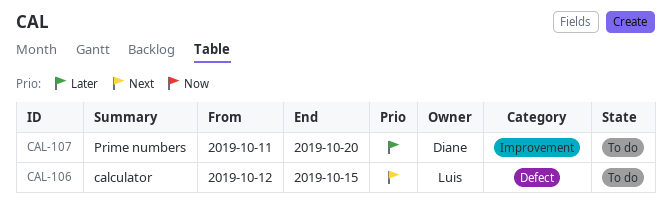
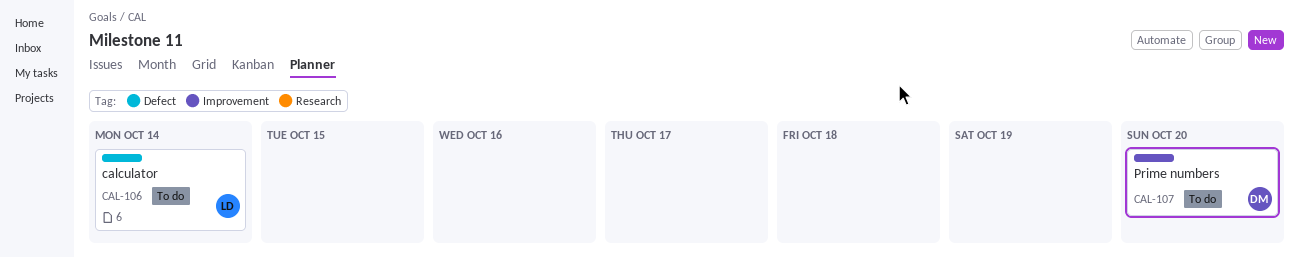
CAL-106, due: Oct 15 -> Oct 14

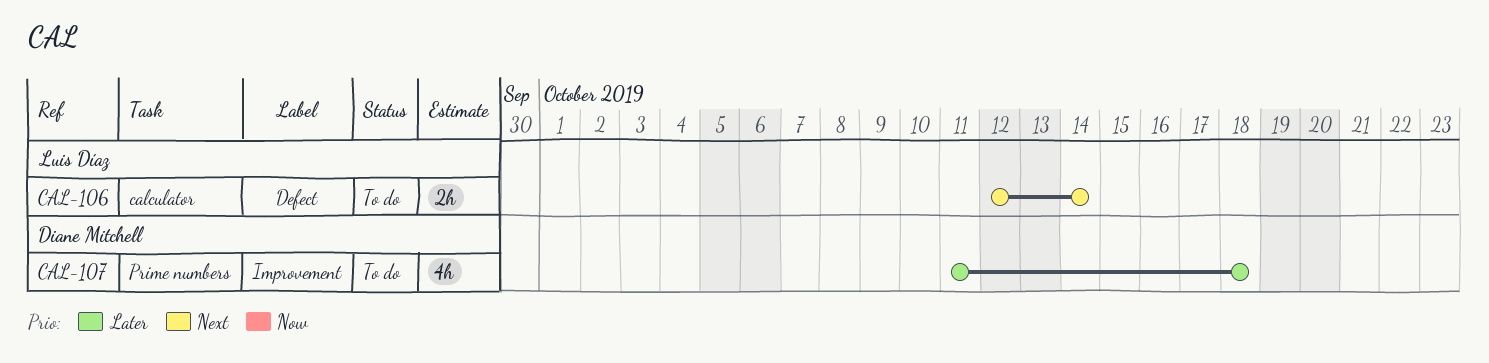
CAL-107, due: Oct 20 -> Oct 18

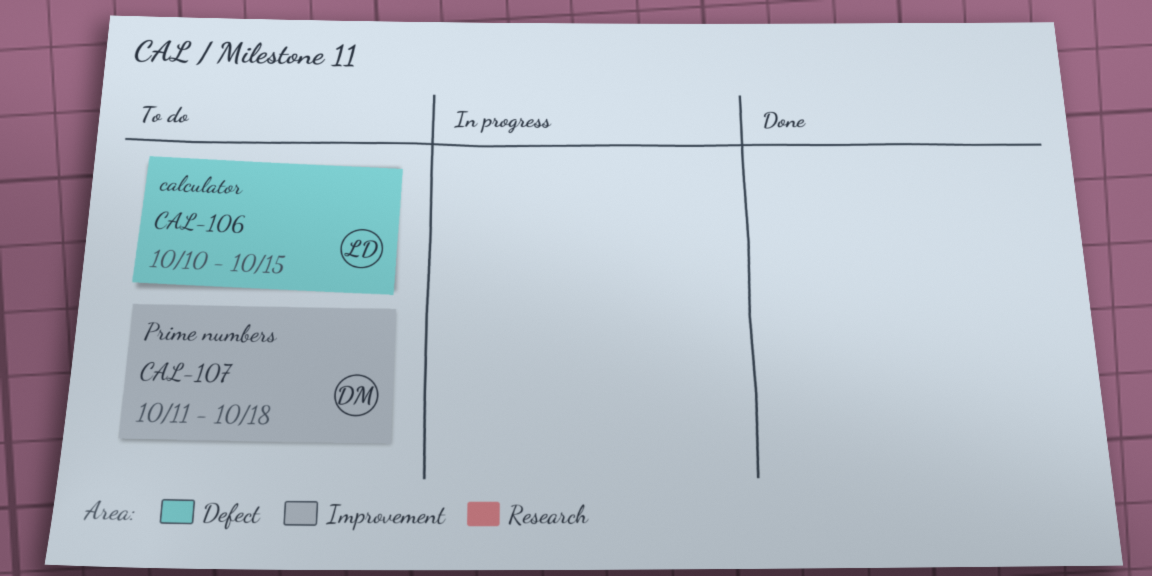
CAL-106, start: Oct 12 -> Oct 10
CAL-106, due: Oct 14 -> Oct 15

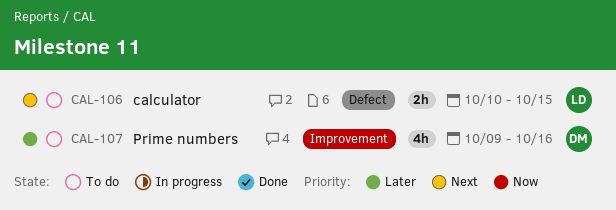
CAL-107, start: Oct 11 -> Oct 9
CAL-107, due: Oct 18 -> Oct 16

